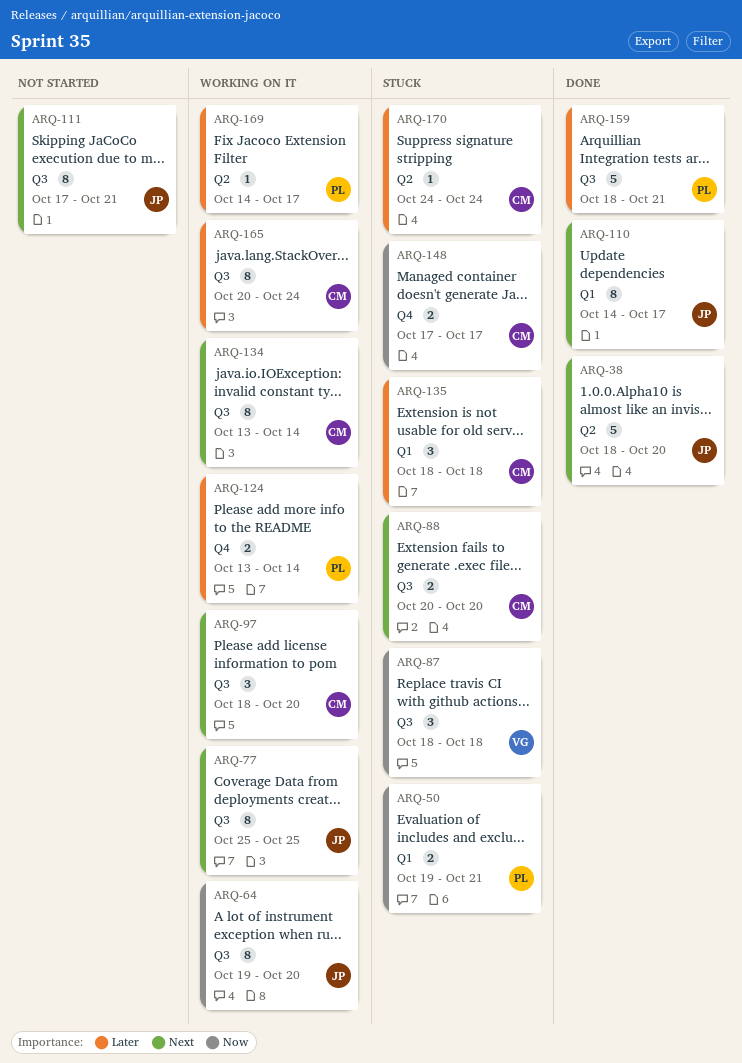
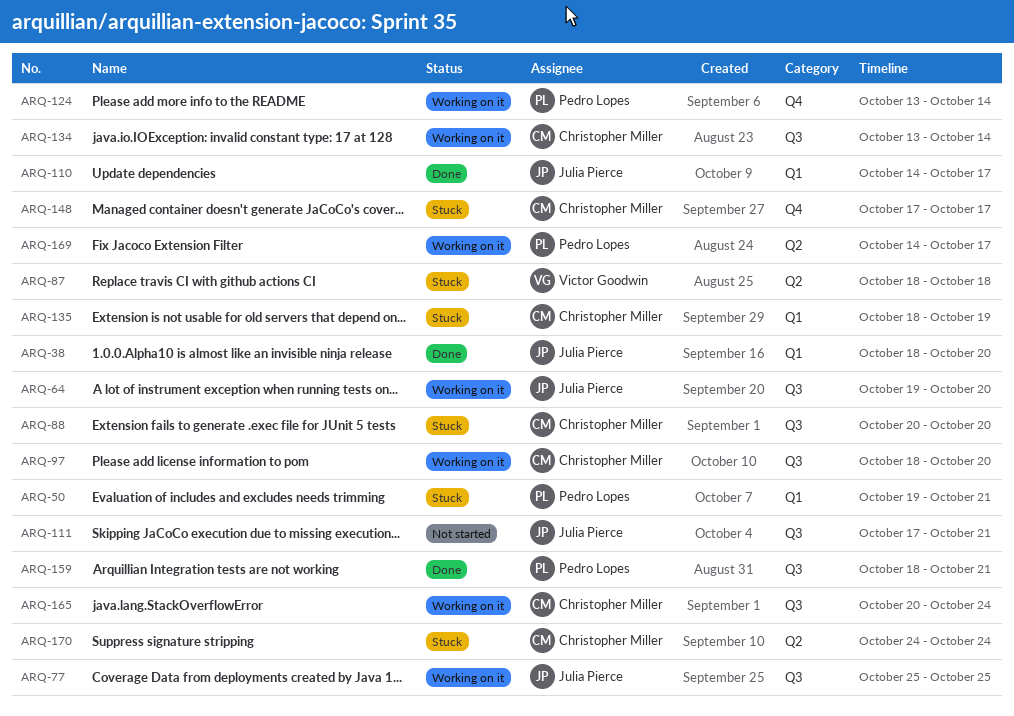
ARQ-38, label: Q2 -> Q1
ARQ-87, label: Q3 -> Q2
ARQ-135, due: Oct 18 -> Oct 19

